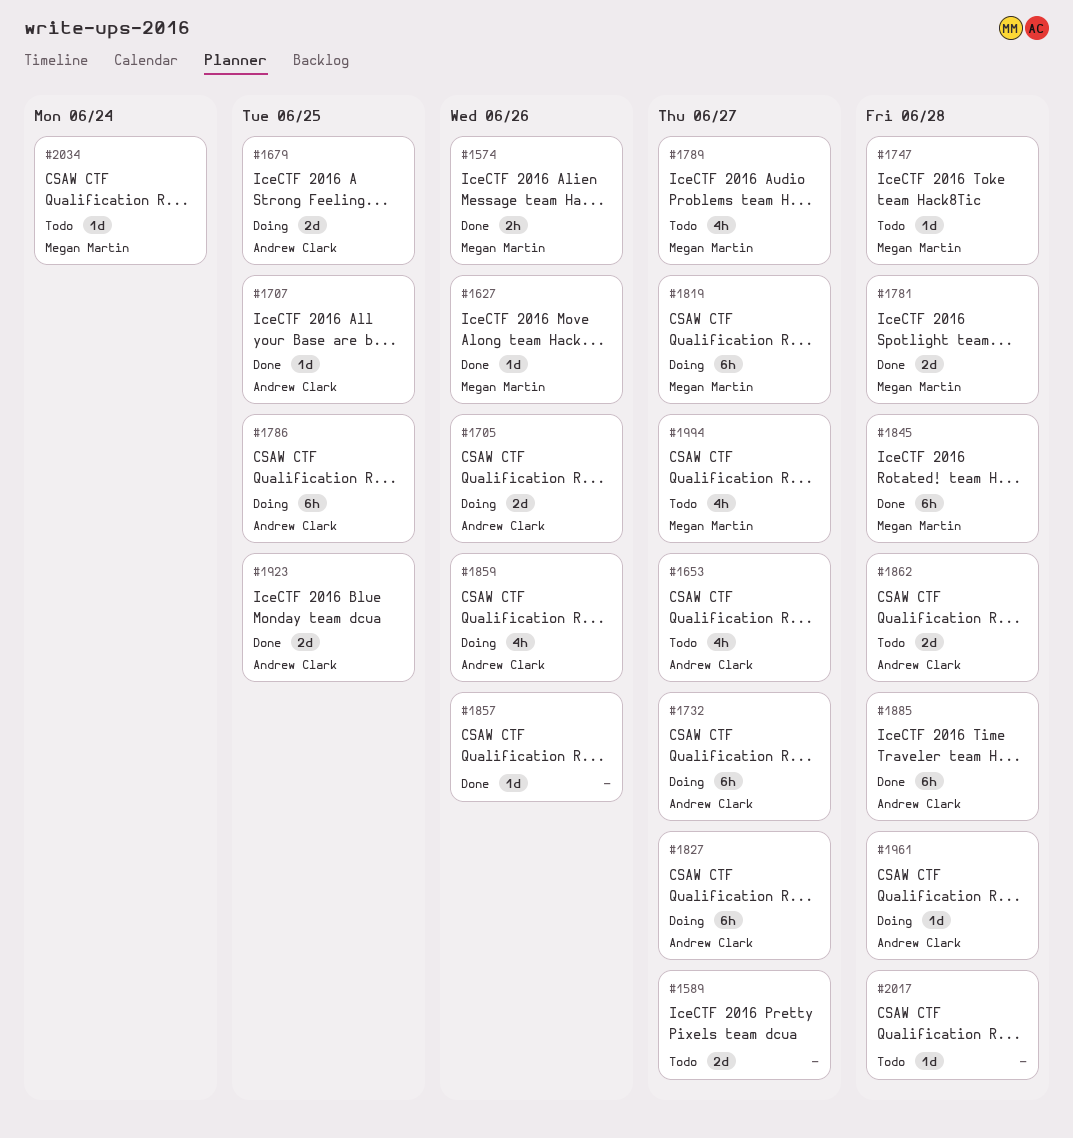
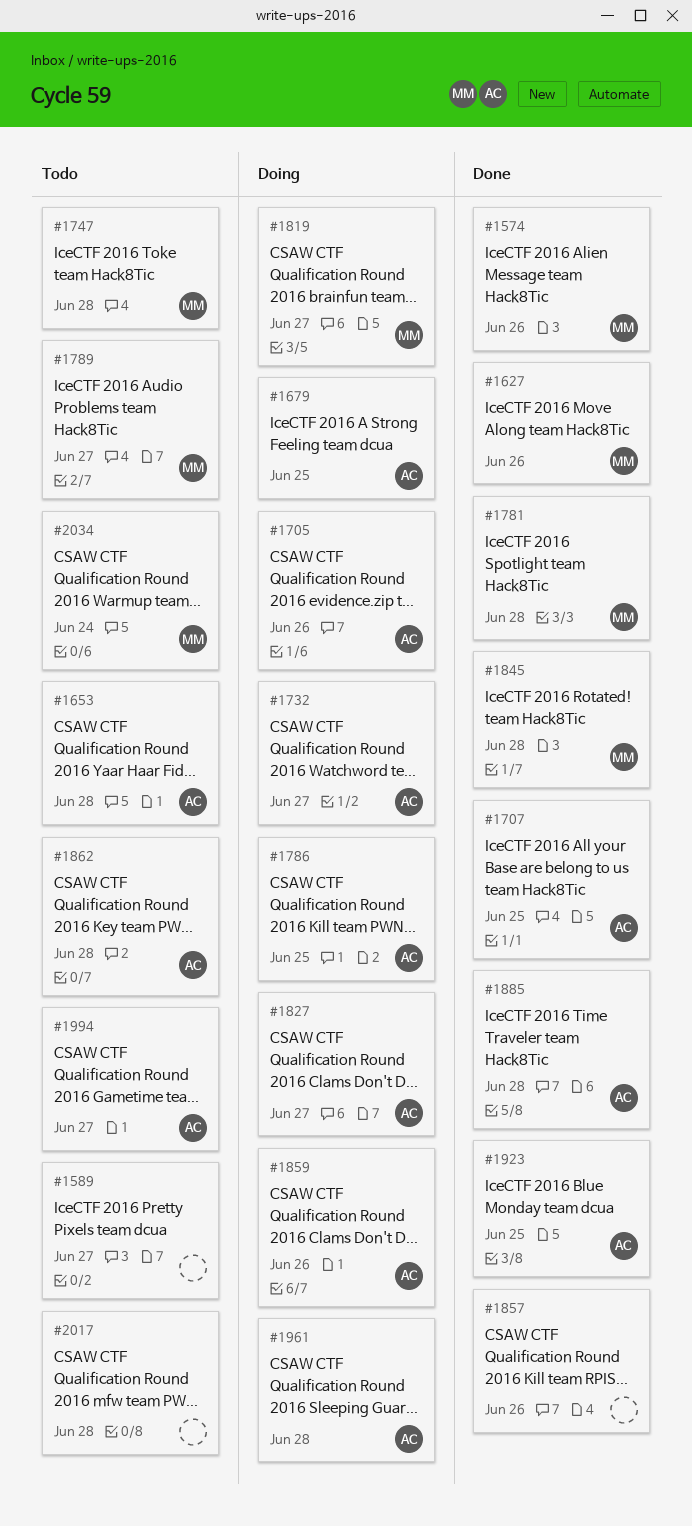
#1653, due: Jun 27 -> Jun 28
#1994, owner: Megan Martin -> Andrew Clark

